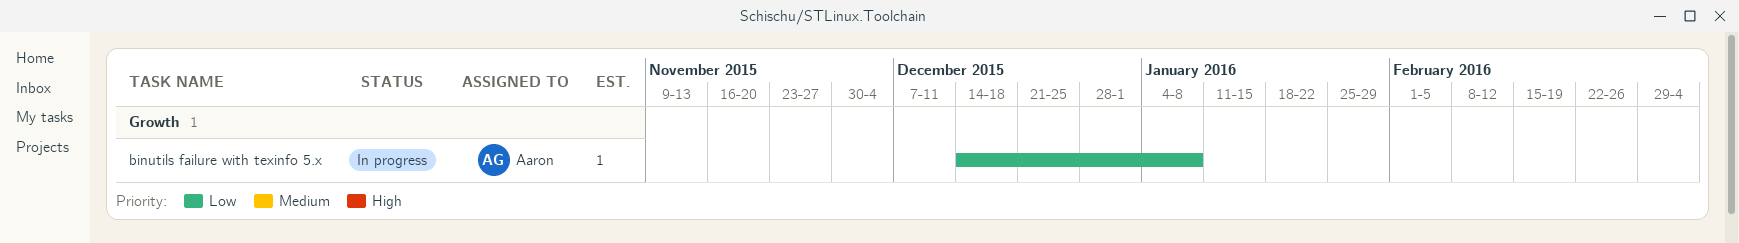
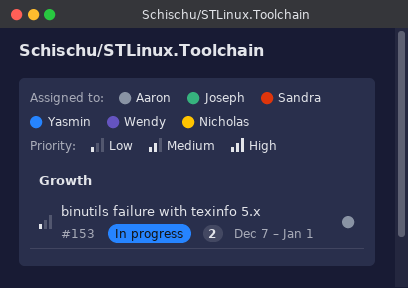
binutils failure with texinfo 5.x, estimate: 1 -> 2
binutils failure with texinfo 5.x, start: Dec 14 -> Dec 7
binutils failure with texinfo 5.x, due: Jan 8 -> Jan 1

